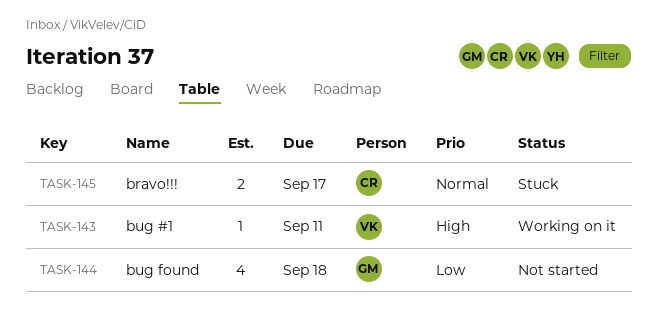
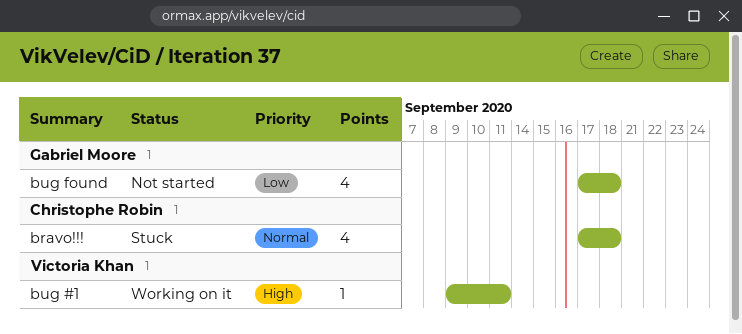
bravo!!!, estimate: 2 -> 4
bravo!!!, due: Sep 17 -> Sep 18

